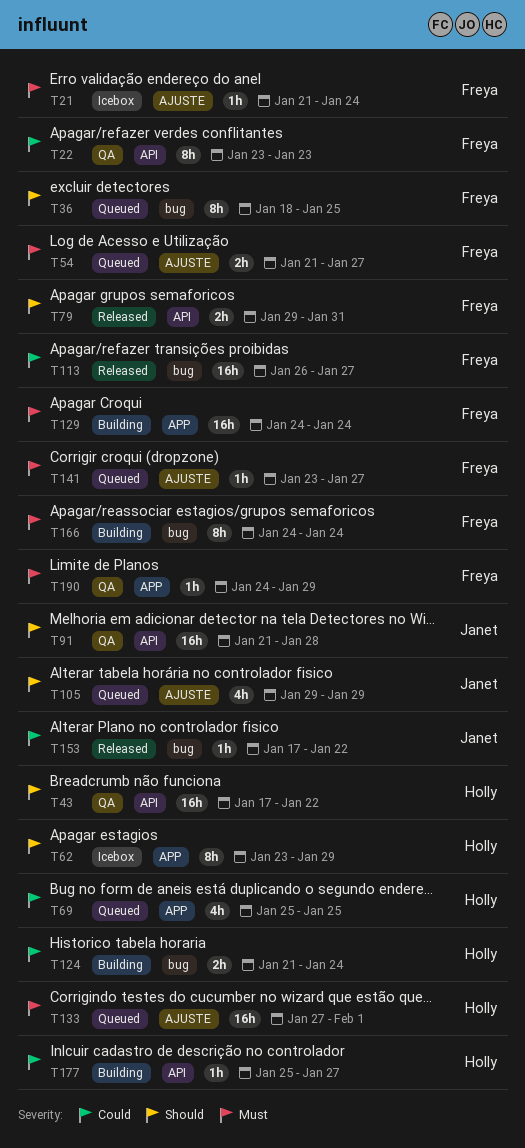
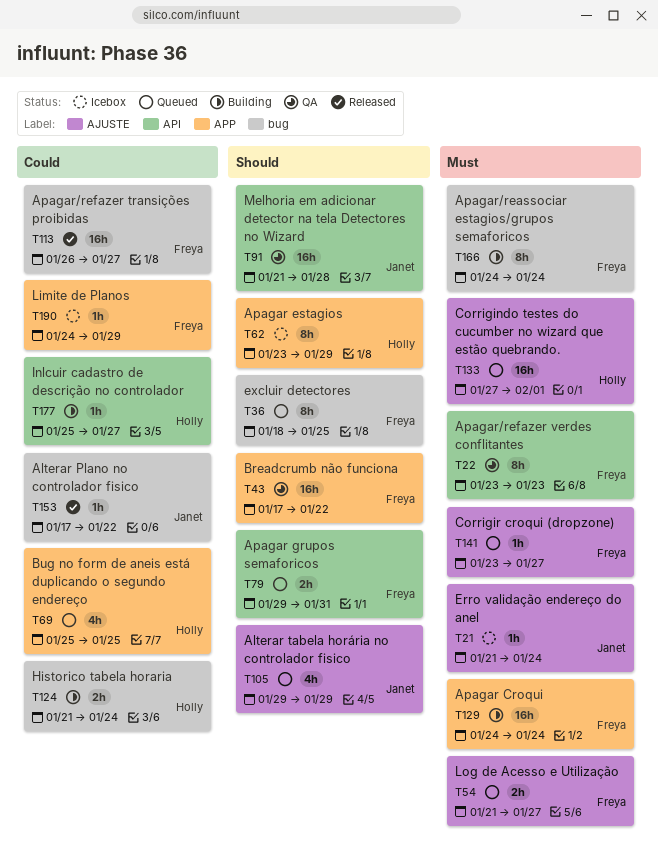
T21, owner: Freya -> Janet
T22, priority: Could -> Must
T43, owner: Holly -> Freya
T43, label: API -> APP
T79, status: Released -> Queued
T190, status: QA -> Icebox
T190, priority: Must -> Could

